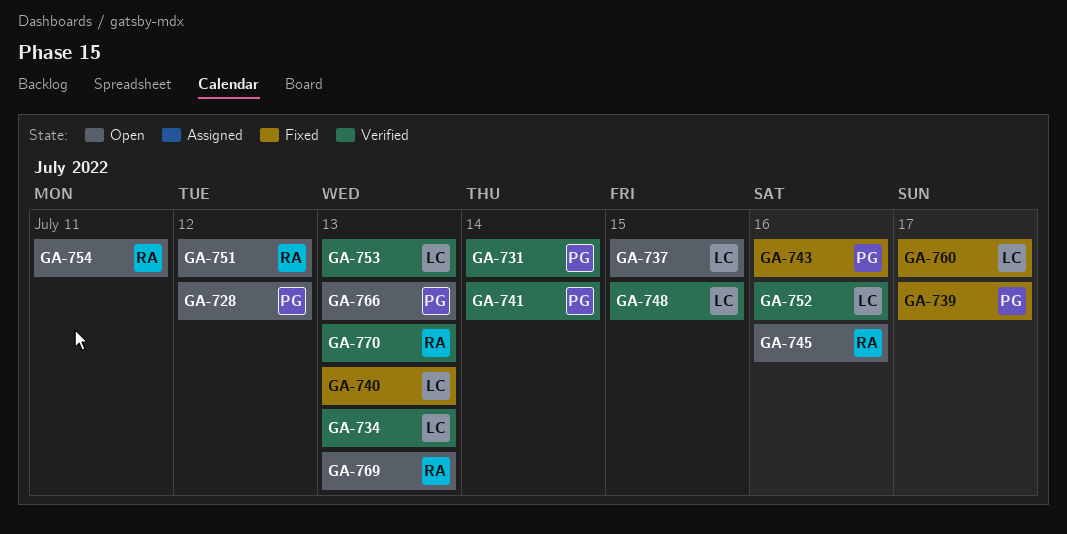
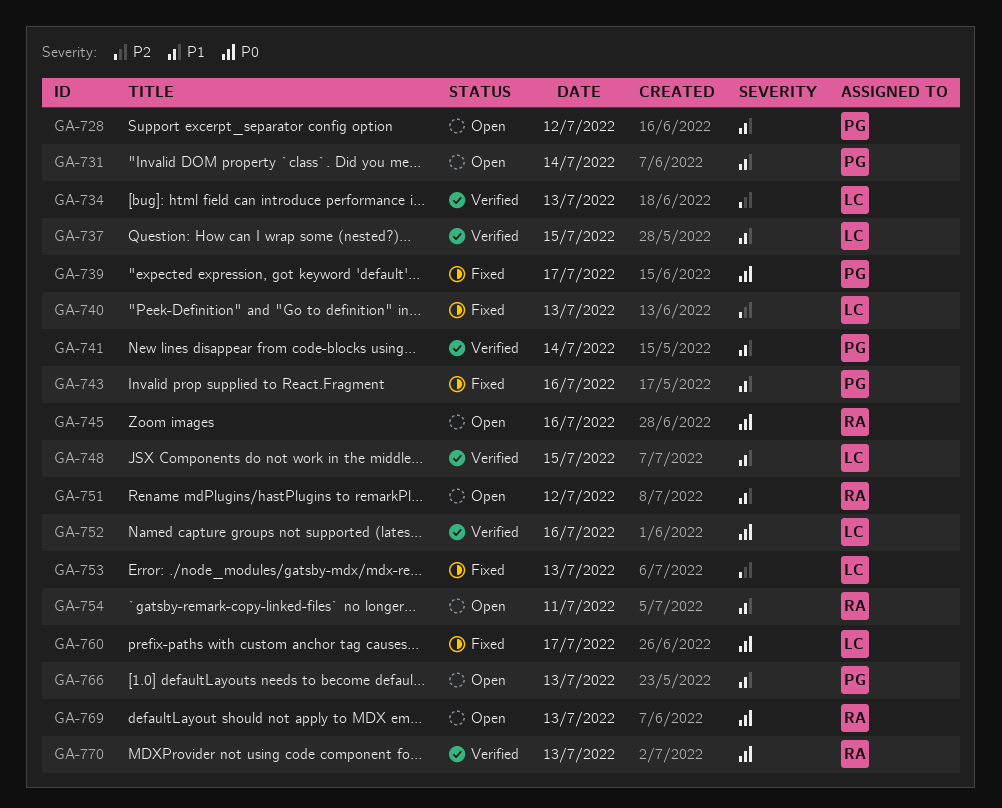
GA-731, status: Verified -> Open
GA-737, status: Open -> Verified
GA-753, status: Verified -> Fixed

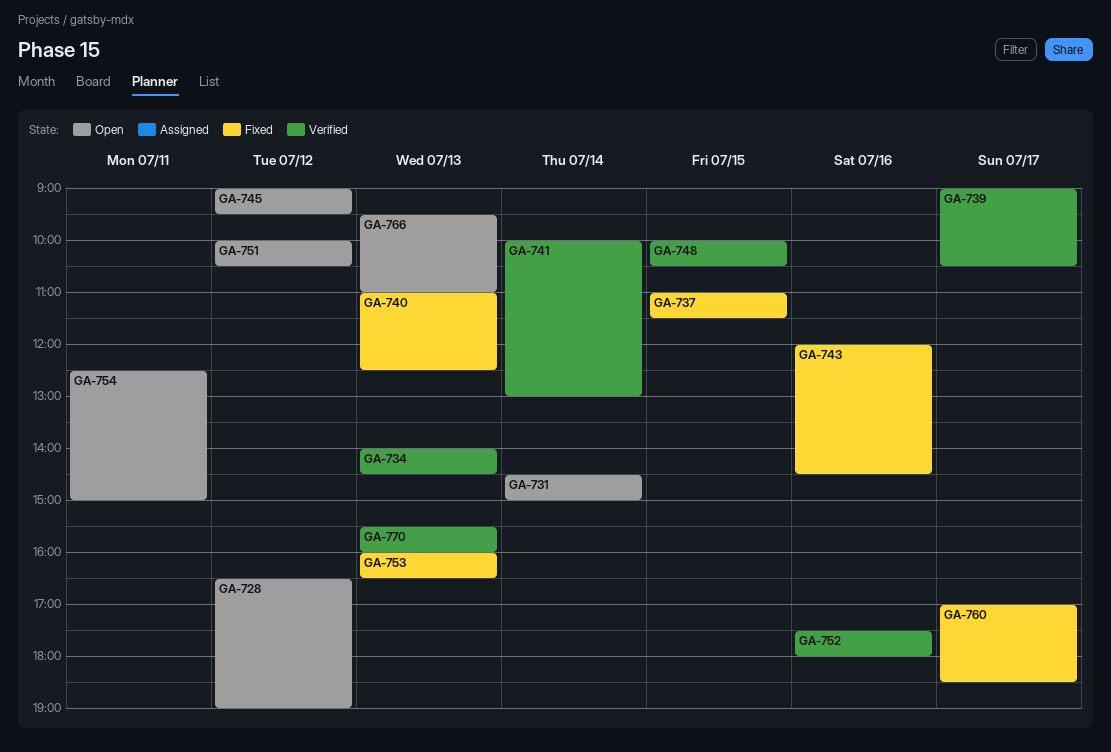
GA-737, status: Verified -> Fixed
GA-739, status: Fixed -> Verified
GA-745, day: Jul 16 -> Jul 12
GA-769: present -> none

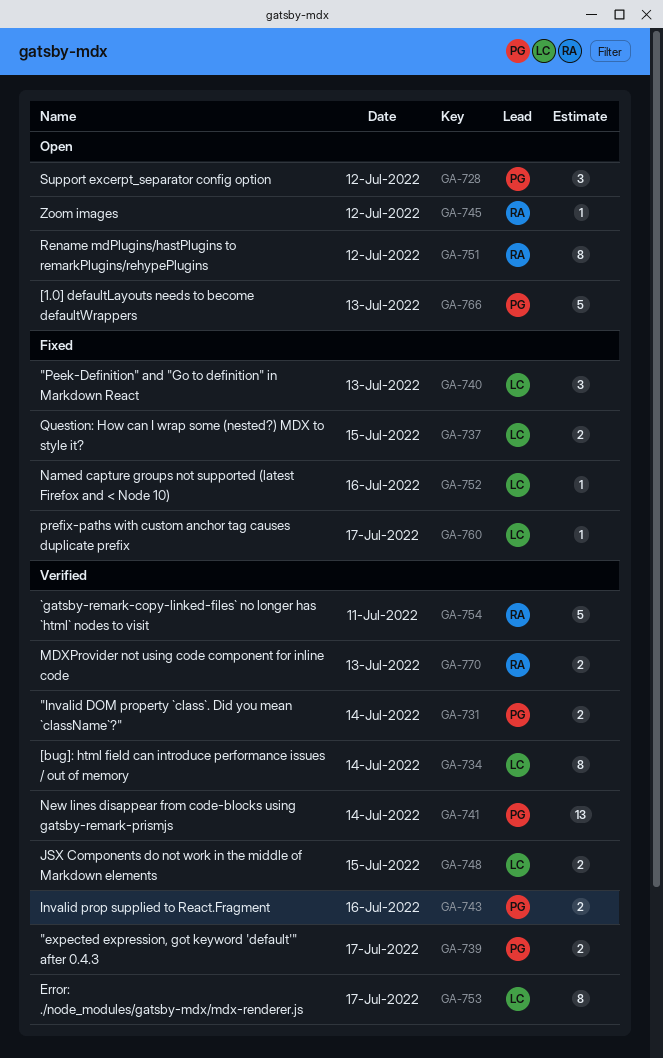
GA-731, status: Open -> Verified
GA-734, day: Jul 13 -> Jul 14
GA-743, status: Fixed -> Verified
GA-752, status: Verified -> Fixed
GA-753, status: Fixed -> Verified
GA-753, day: Jul 13 -> Jul 17
GA-754, status: Open -> Verified

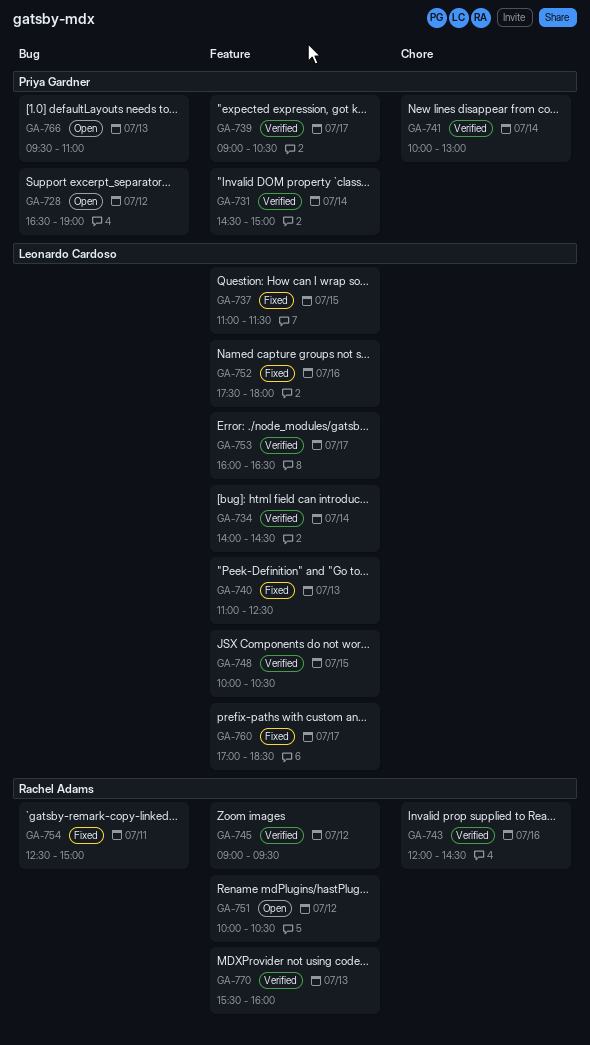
GA-743, owner: Priya Gardner -> Rachel Adams
GA-745, status: Open -> Verified
GA-754, status: Verified -> Fixed

